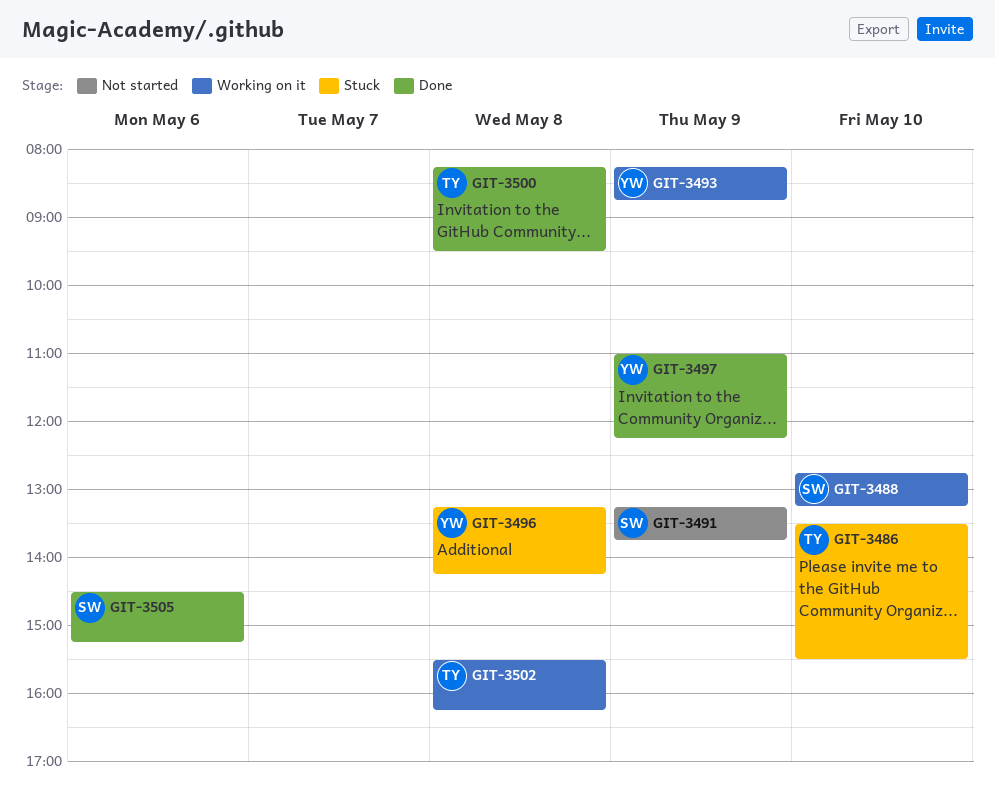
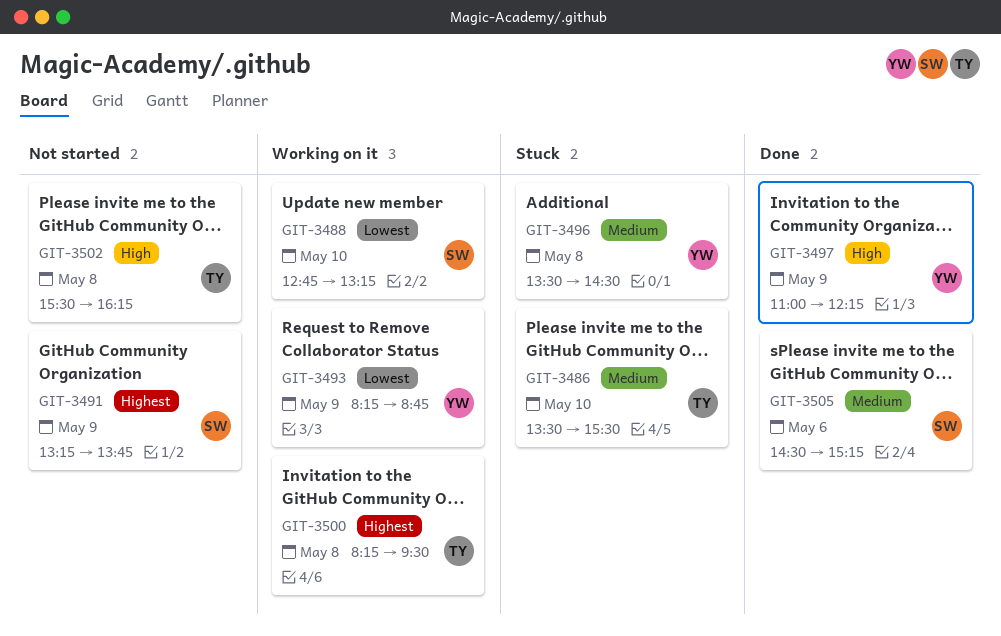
GIT-3496, begins: 13:15 -> 13:30
GIT-3496, ends: 14:15 -> 14:30
GIT-3500, status: Done -> Working on it
GIT-3502, status: Working on it -> Not started

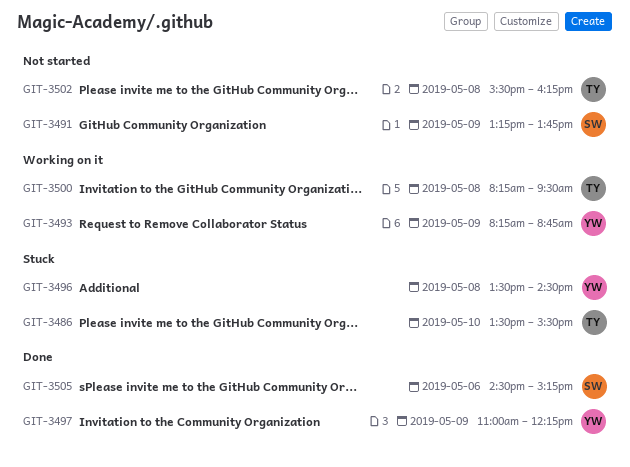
GIT-3488: present -> none

